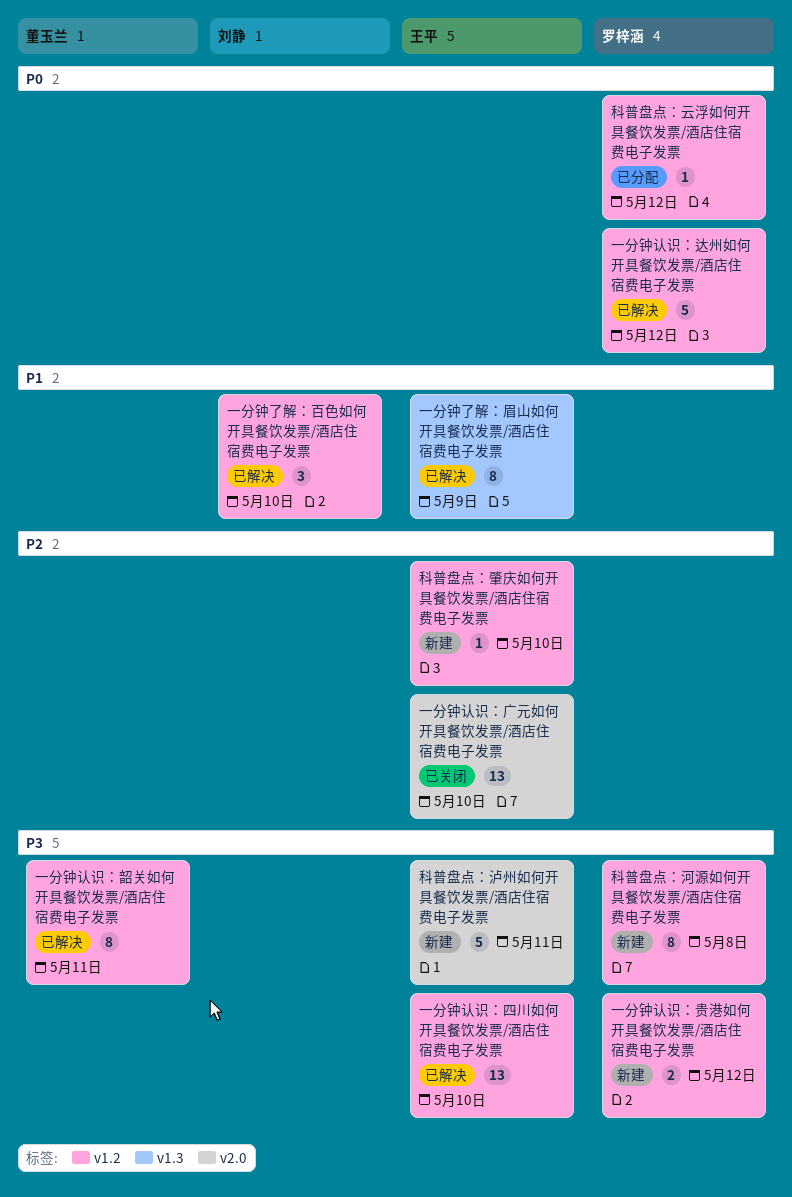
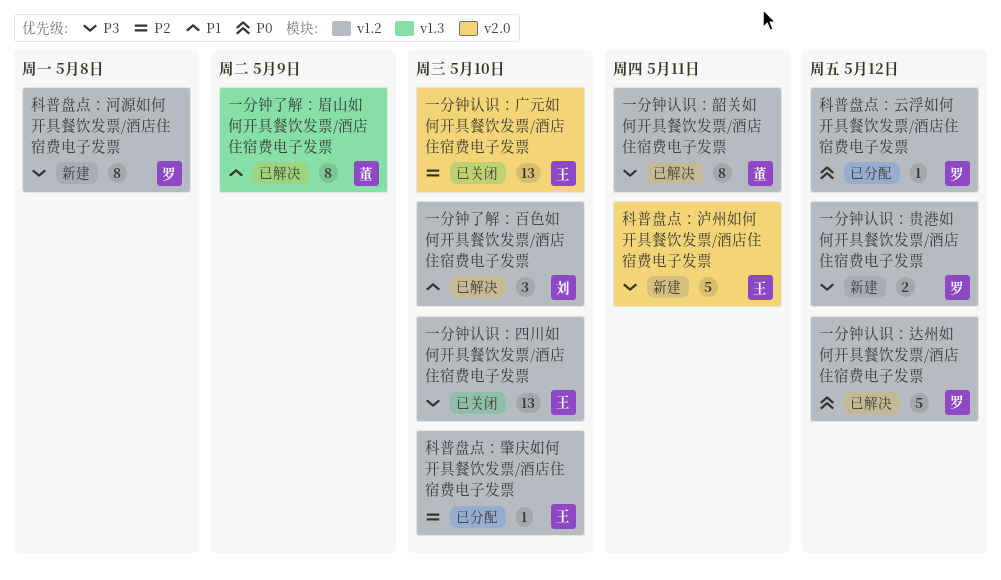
一分钟了解：眉山如何开具餐饮发票/酒店住宿费电子发票, owner: 王平 -> 董玉兰
一分钟认识：四川如何开具餐饮发票/酒店住宿费电子发票, status: 已解决 -> 已关闭
科普盘点：肇庆如何开具餐饮发票/酒店住宿费电子发票, status: 新建 -> 已分配

